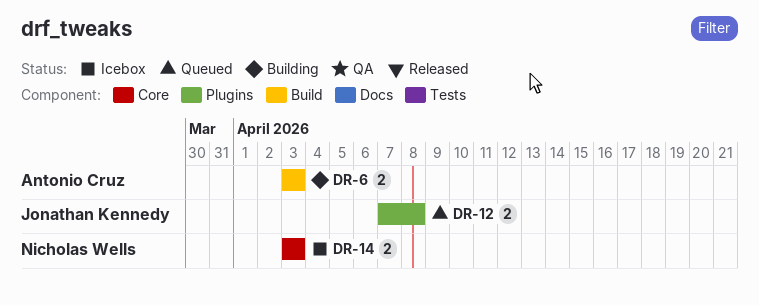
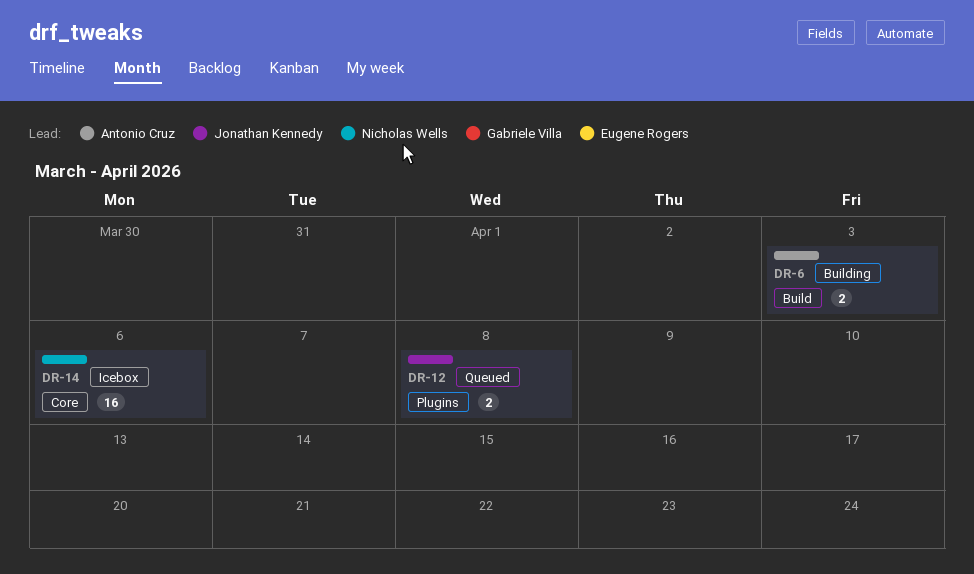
DR-14, estimate: 2 -> 16
DR-14, due: Apr 3 -> Apr 6

